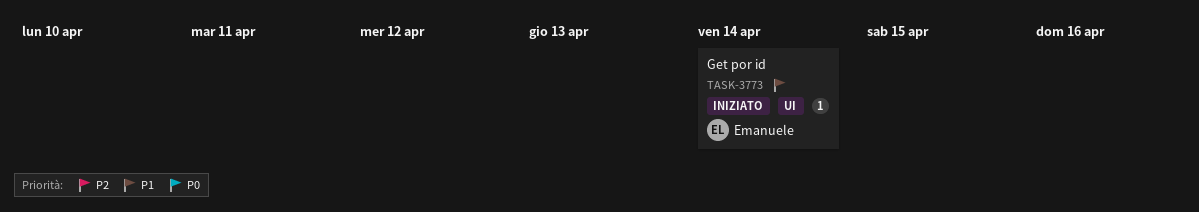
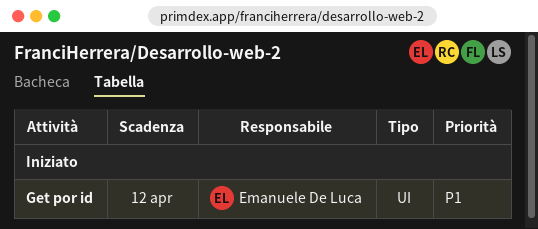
Get por id, due: Apr 14 -> Apr 12

